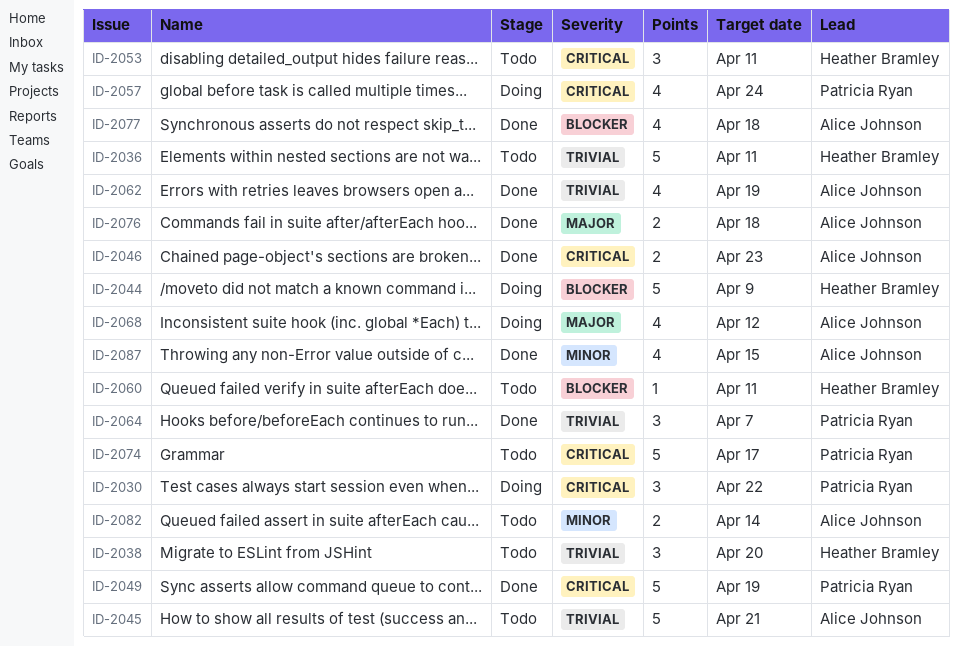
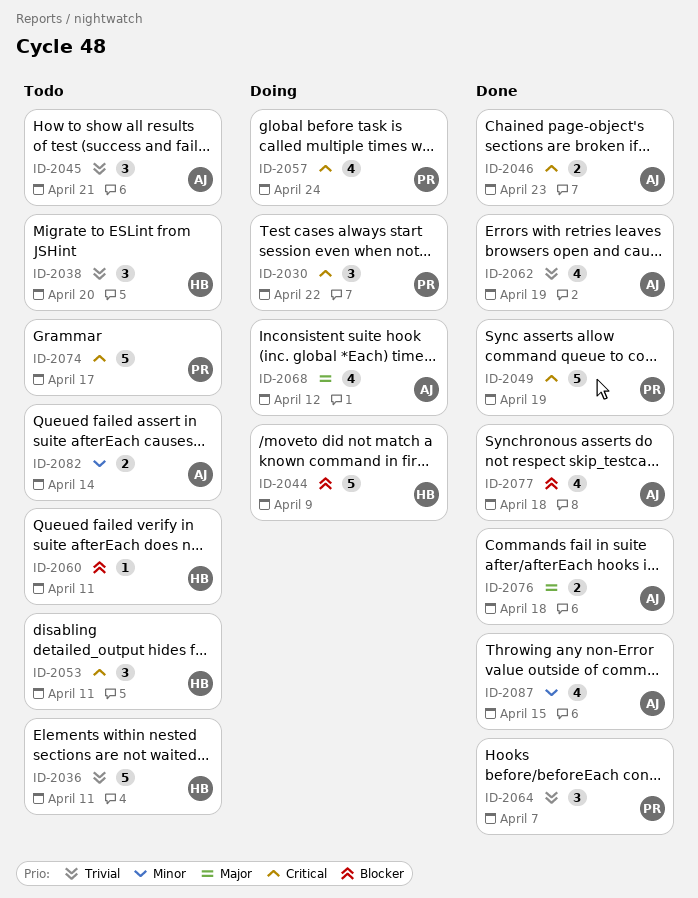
ID-2045, estimate: 5 -> 3

